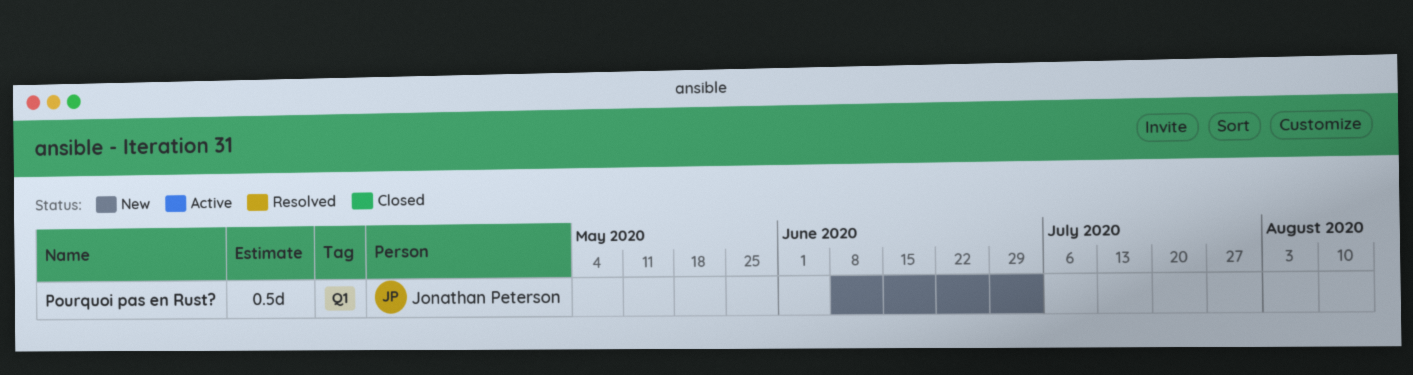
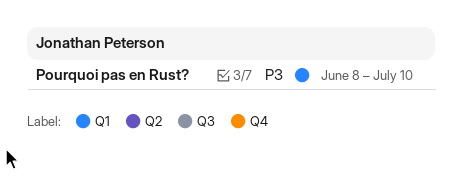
Pourquoi pas en Rust?, due: Jul 3 -> Jul 10

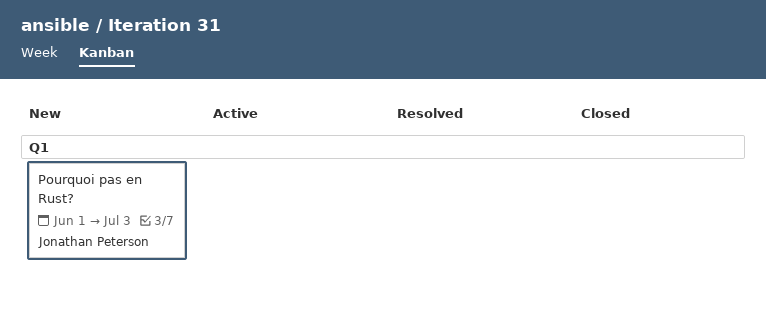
Pourquoi pas en Rust?, start: Jun 8 -> Jun 1
Pourquoi pas en Rust?, due: Jul 10 -> Jul 3

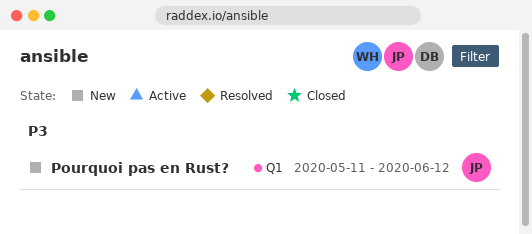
Pourquoi pas en Rust?, start: Jun 1 -> May 11
Pourquoi pas en Rust?, due: Jul 3 -> Jun 12

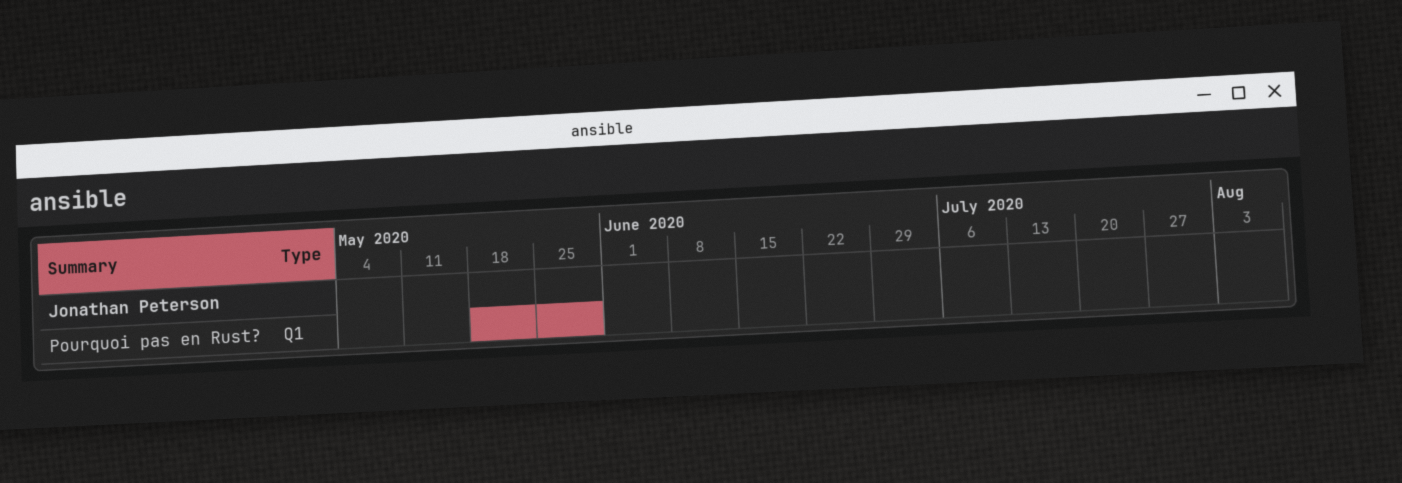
Pourquoi pas en Rust?, start: May 11 -> May 18
Pourquoi pas en Rust?, due: Jun 12 -> May 29

